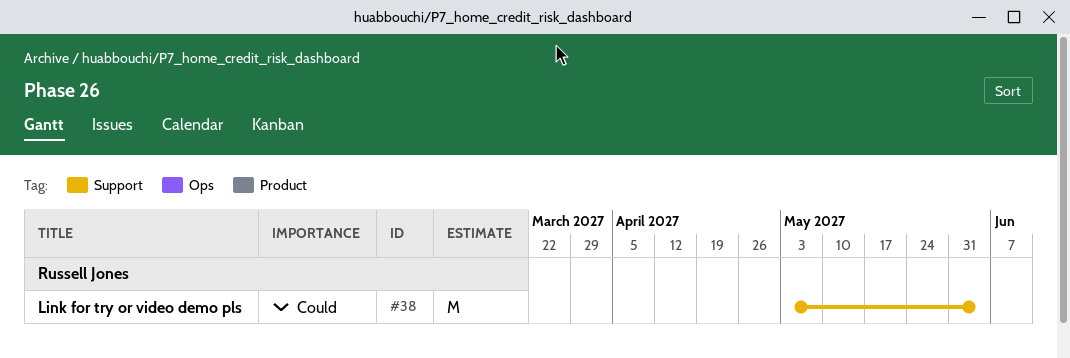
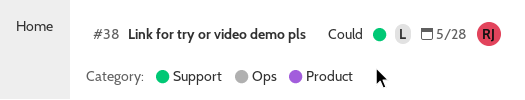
#38, estimate: M -> L
#38, due: Jun 4 -> May 28

